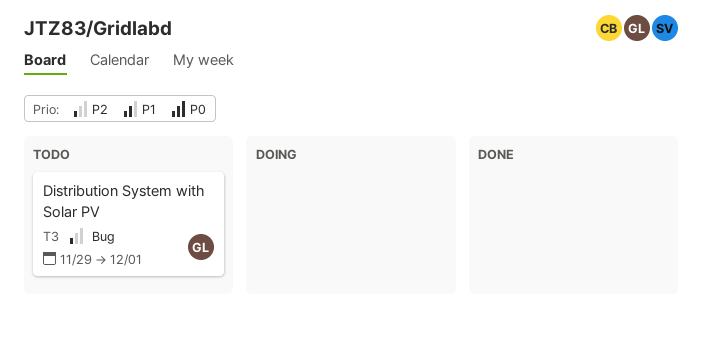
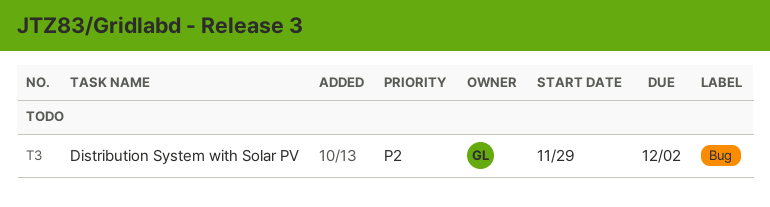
T3, due: Dec 1 -> Dec 2

